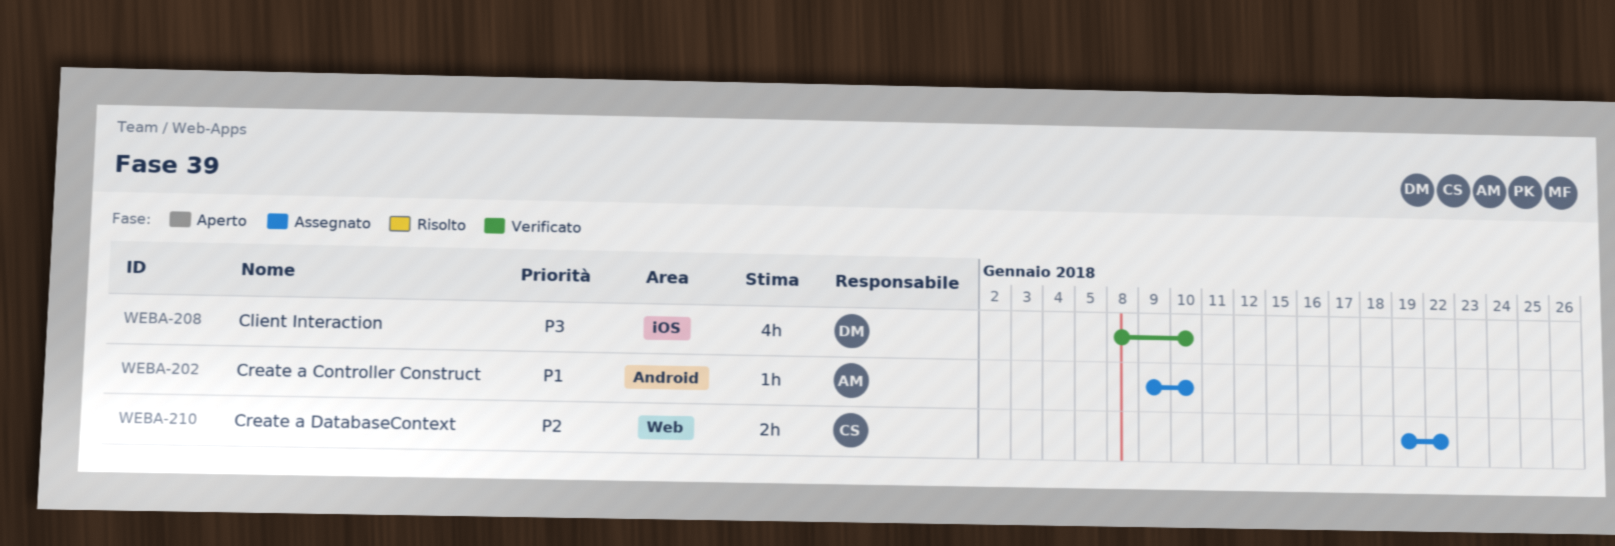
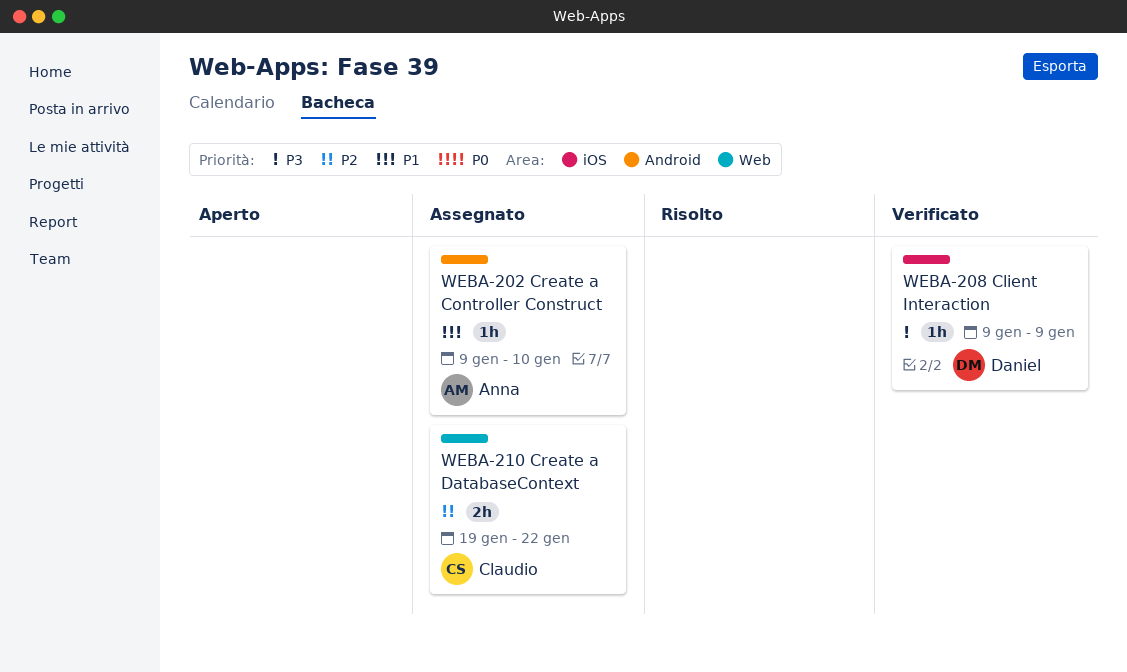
WEBA-208, estimate: 4h -> 1h
WEBA-208, start: Jan 8 -> Jan 9
WEBA-208, due: Jan 10 -> Jan 9

